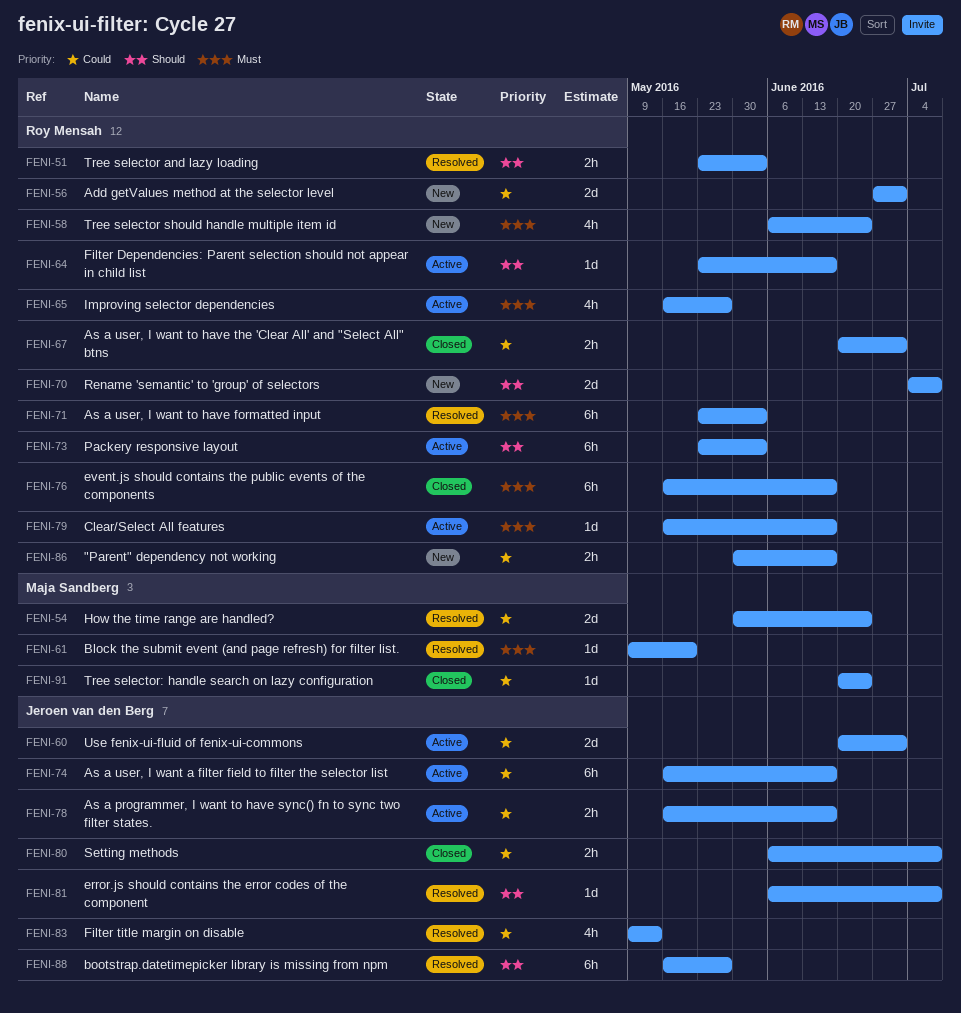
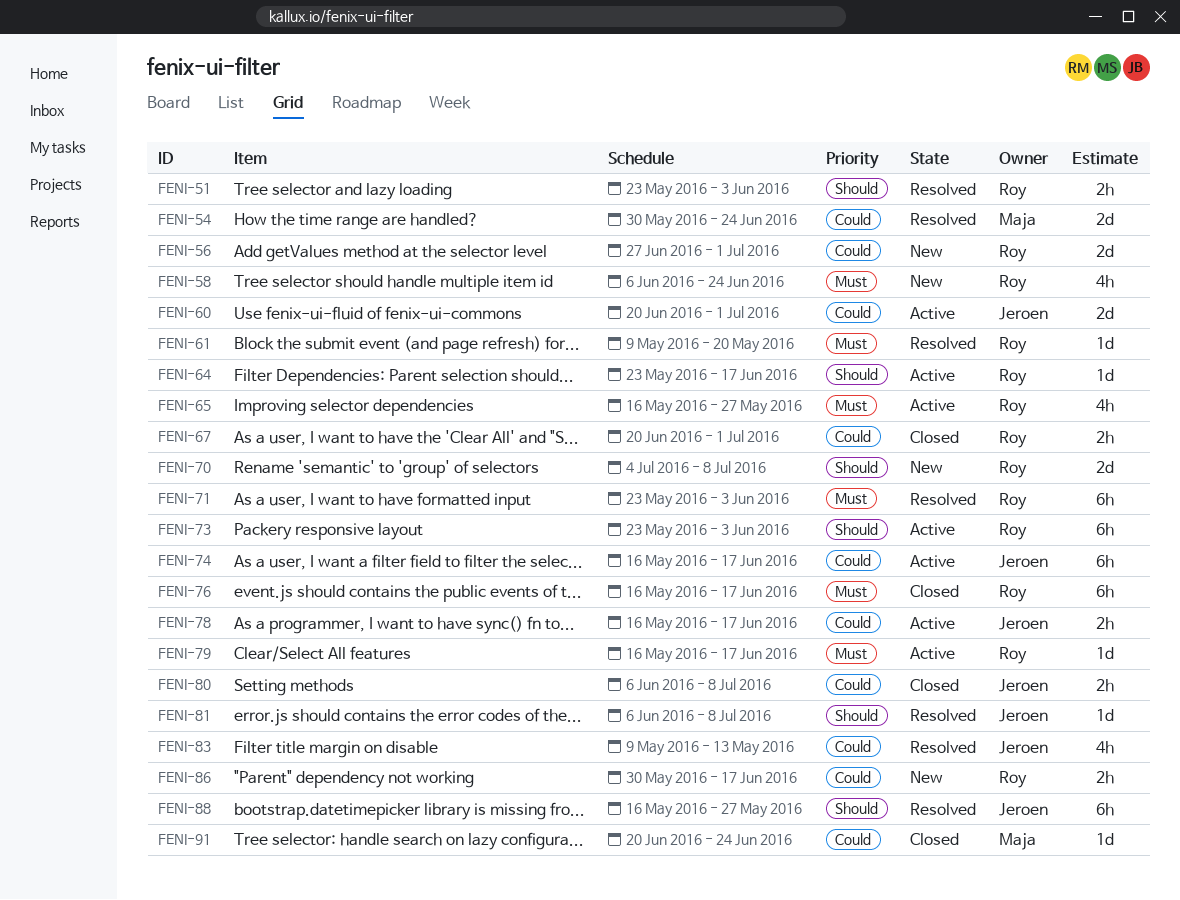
FENI-61, owner: Maja Sandberg -> Roy Mensah

